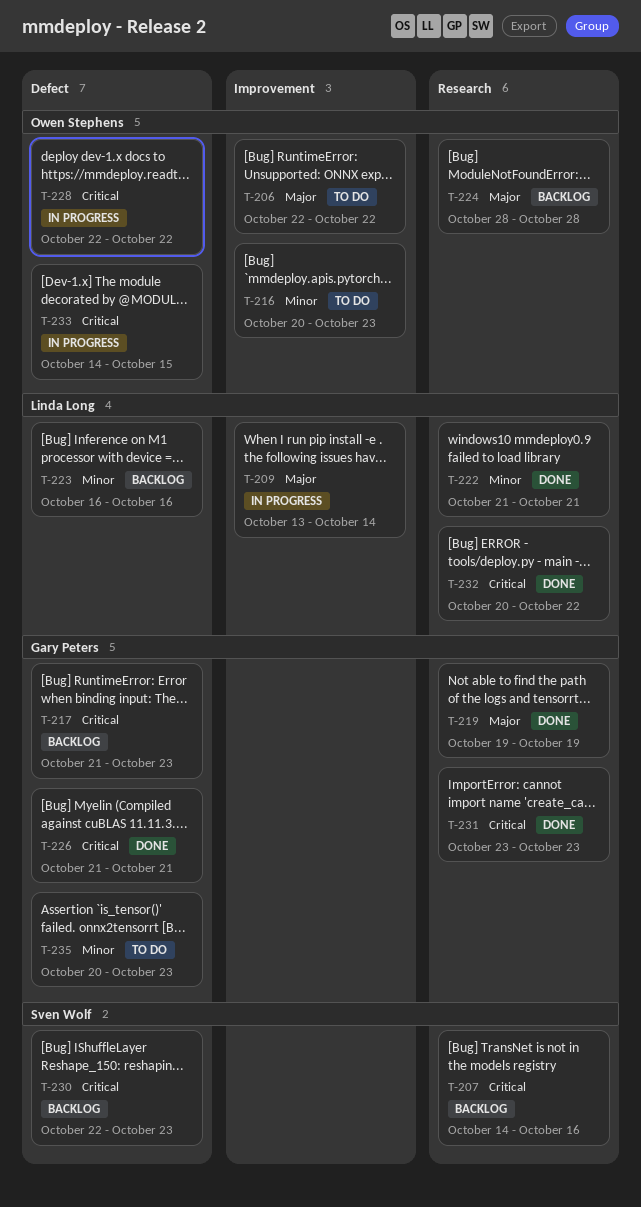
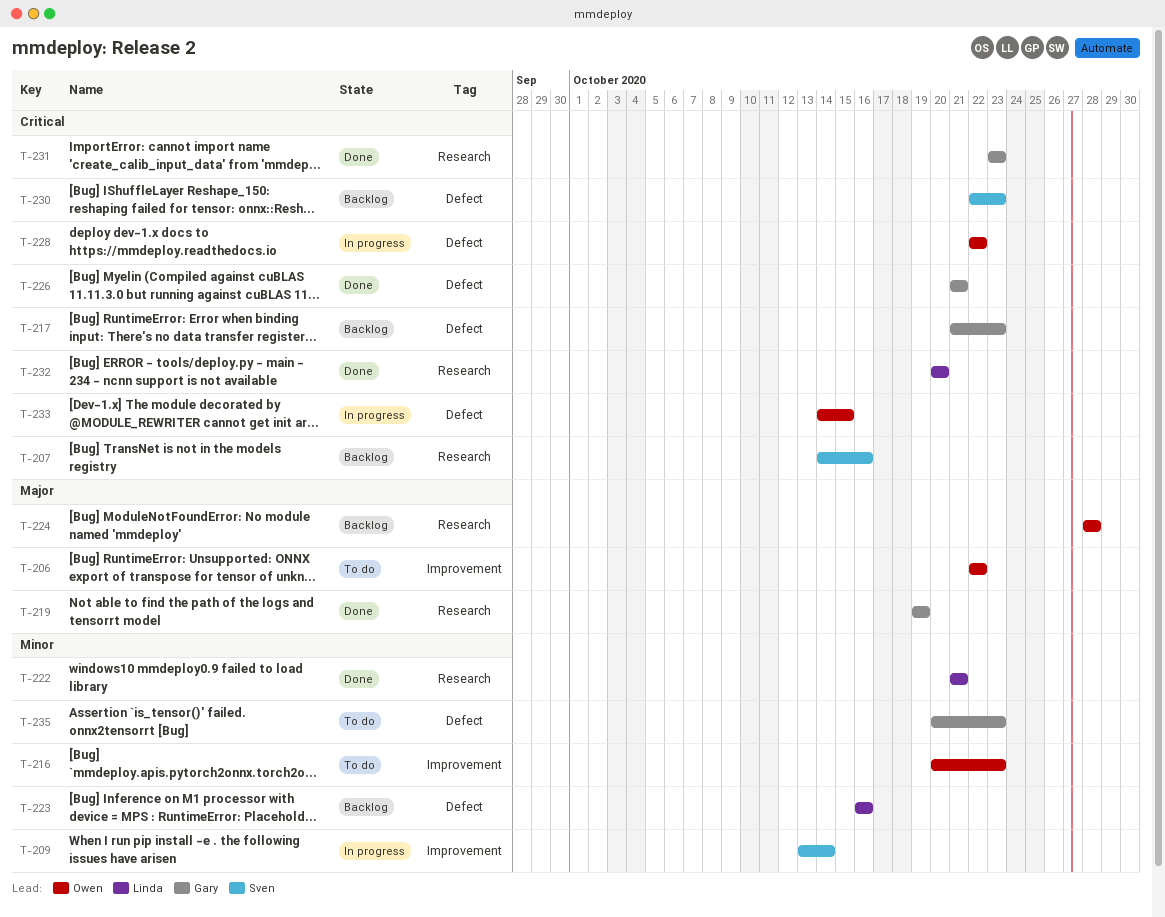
T-209, owner: Linda Long -> Sven Wolf
T-209, priority: Major -> Minor
T-232, due: Oct 22 -> Oct 20

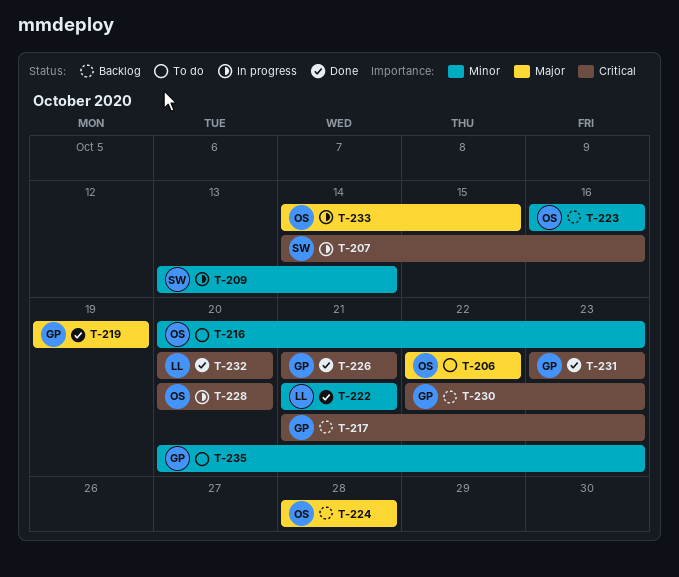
T-207, status: Backlog -> In progress
T-223, owner: Linda -> Owen
T-228, start: Oct 22 -> Oct 20
T-228, due: Oct 22 -> Oct 20
T-230, owner: Sven -> Gary
T-233, priority: Critical -> Major

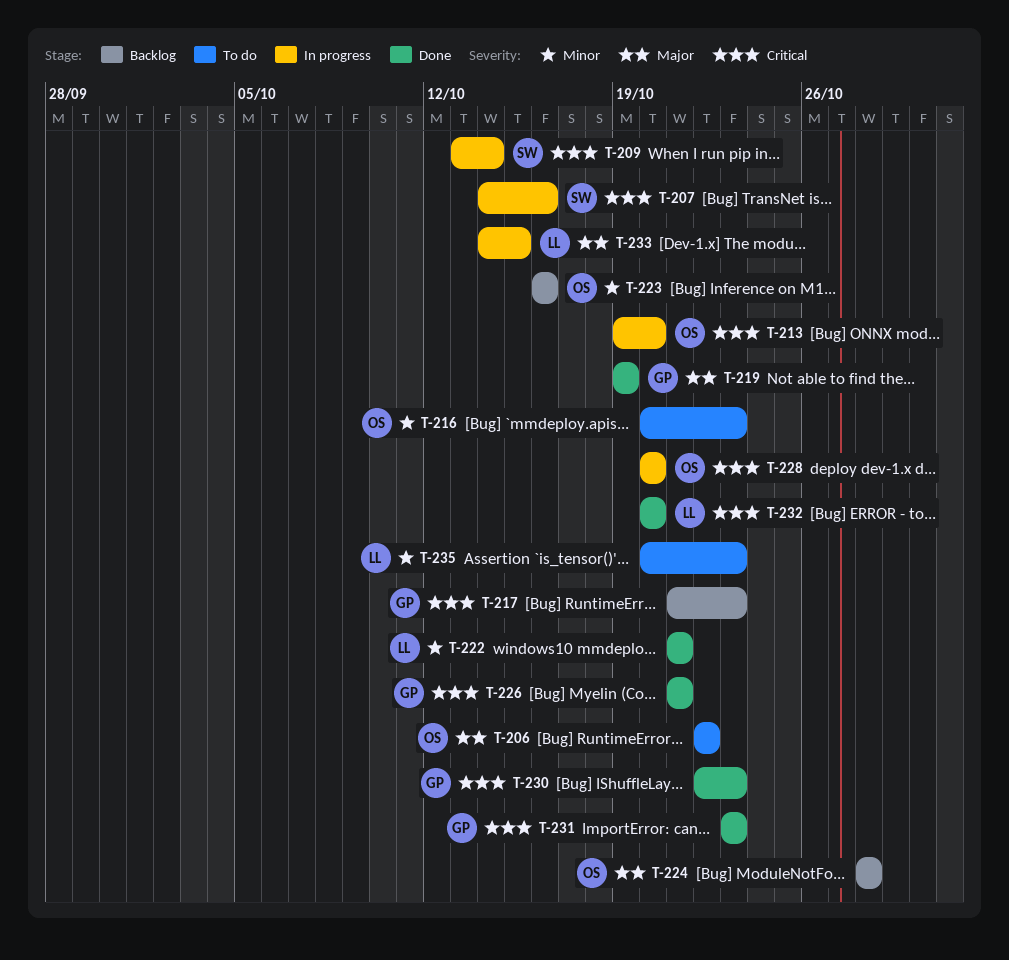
T-209, priority: Minor -> Critical
T-213: none -> present
T-230, status: Backlog -> Done
T-233, owner: OS -> LL
T-235, owner: GP -> LL

